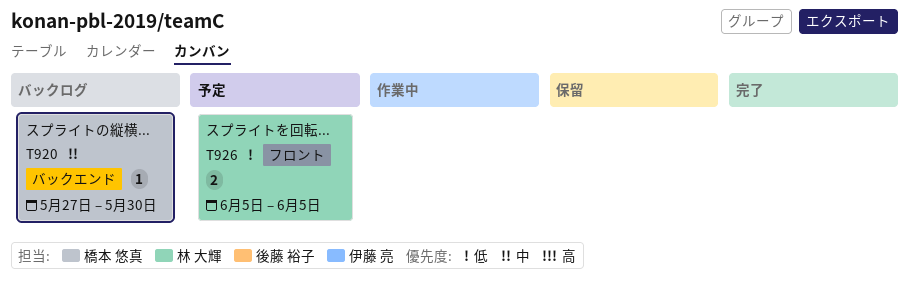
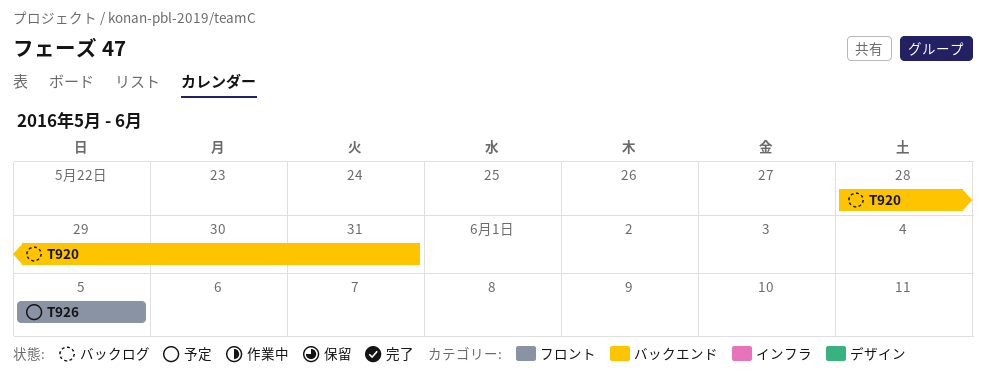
T920, start: May 27 -> May 28
T920, due: May 30 -> May 31

